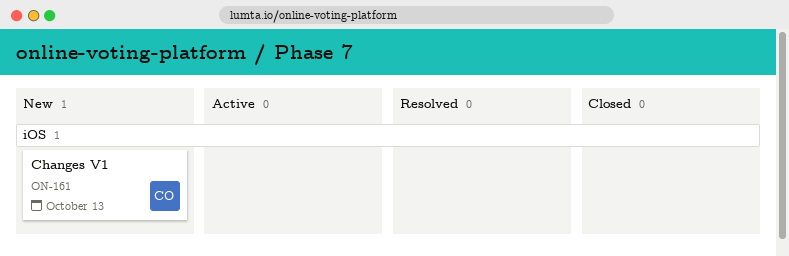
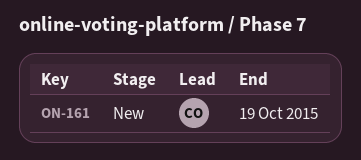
ON-161, due: Oct 13 -> Oct 19

